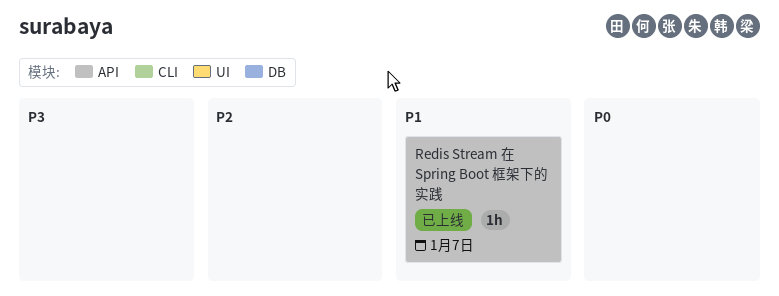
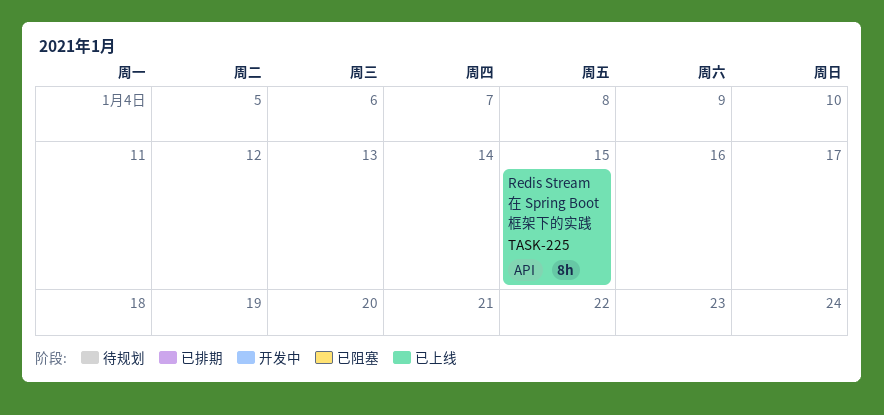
Redis Stream 在 Spring Boot 框架下的实践, estimate: 1h -> 8h
Redis Stream 在 Spring Boot 框架下的实践, due: Jan 7 -> Jan 15

